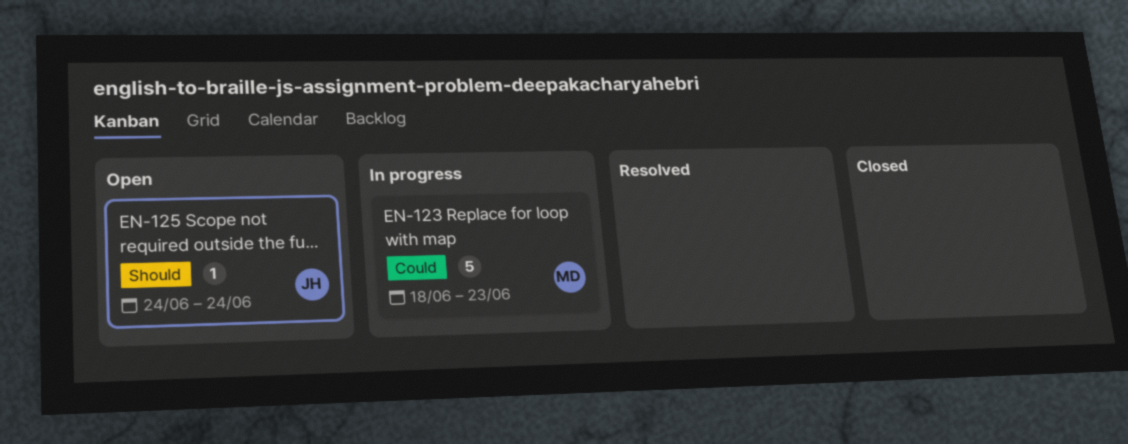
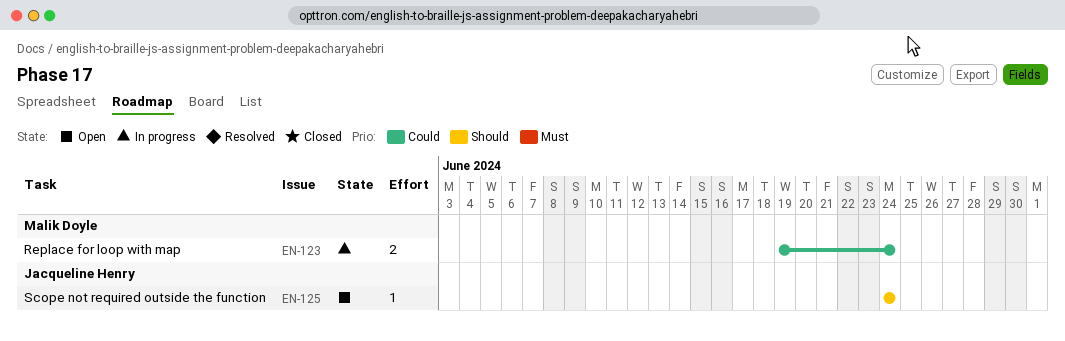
EN-123, estimate: 5 -> 2
EN-123, start: Jun 18 -> Jun 19
EN-123, due: Jun 23 -> Jun 24

